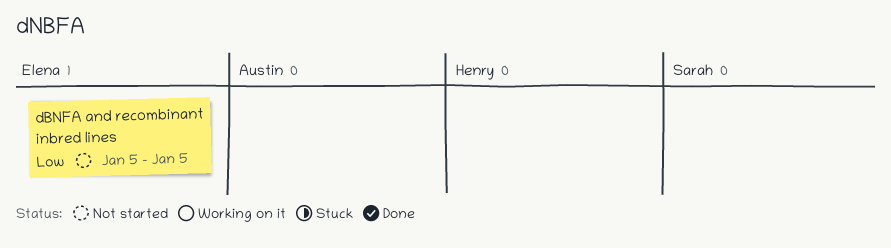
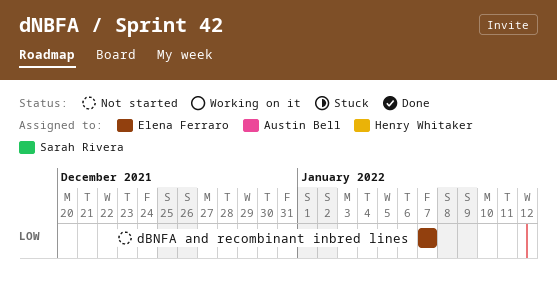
dBNFA and recombinant inbred lines, start: Jan 5 -> Jan 7
dBNFA and recombinant inbred lines, due: Jan 5 -> Jan 7

